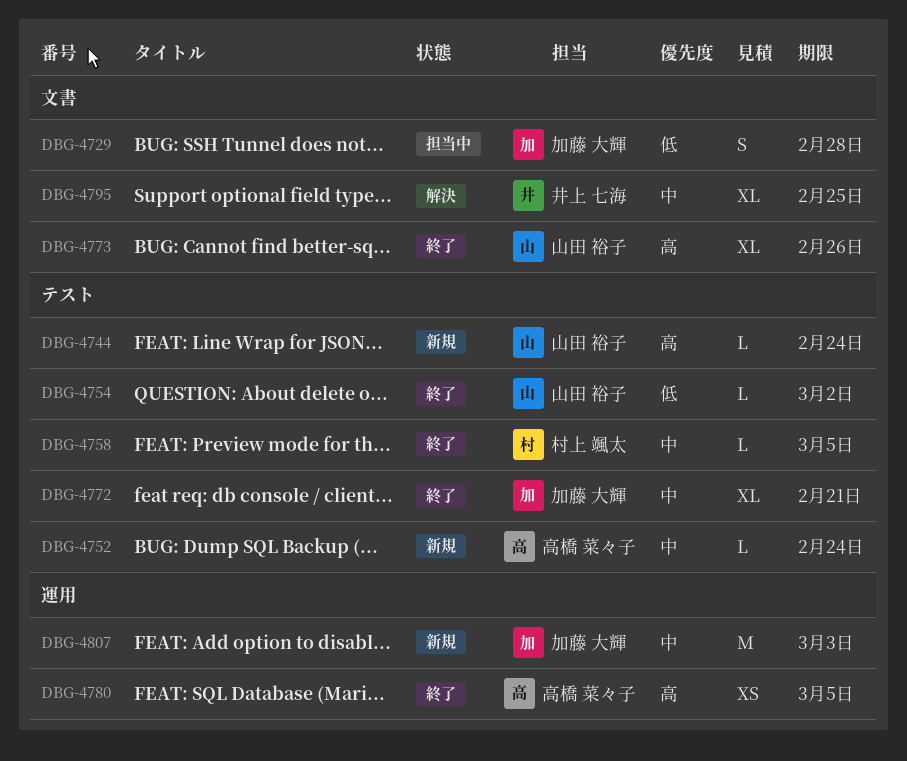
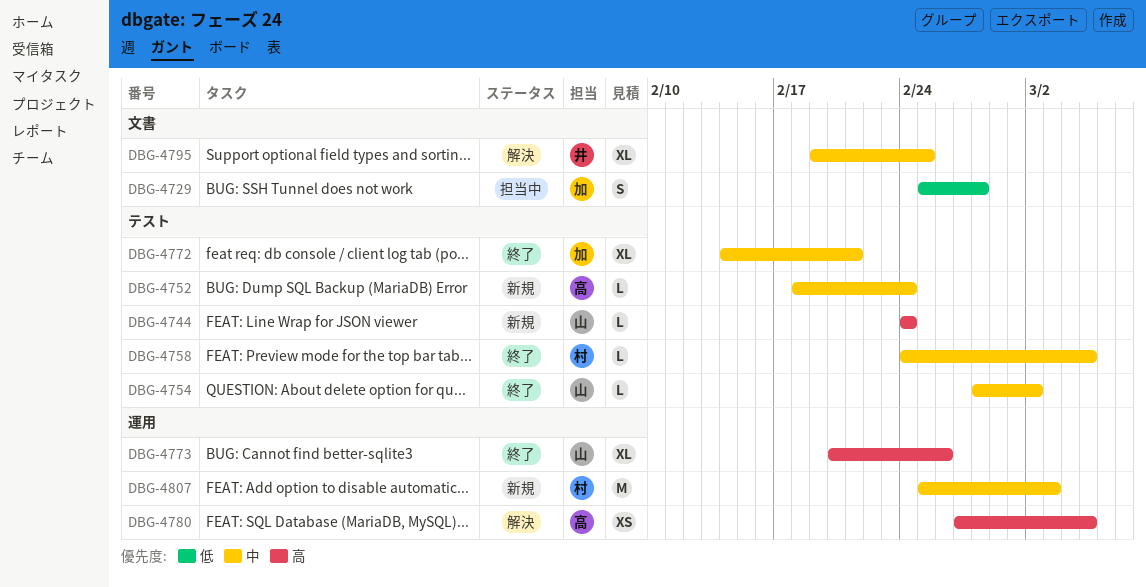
DBG-4754, priority: 低 -> 中
DBG-4773, label: 文書 -> 運用
DBG-4780, status: 終了 -> 解決
DBG-4807, owner: 加藤 大輝 -> 村上 颯太

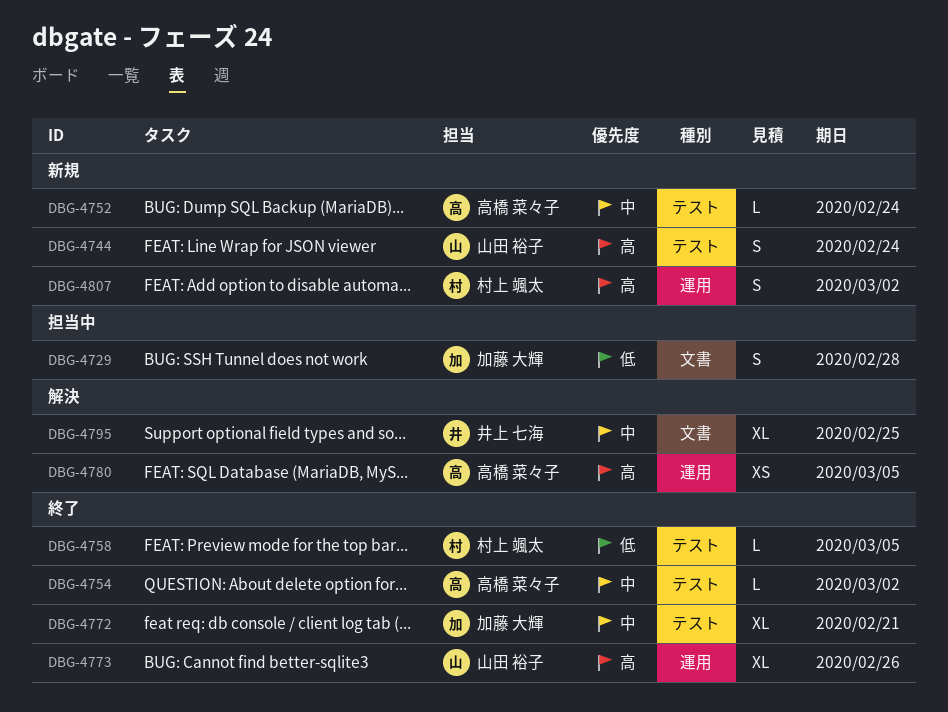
DBG-4744, estimate: L -> S
DBG-4754, owner: 山田 裕子 -> 高橋 菜々子
DBG-4758, priority: 中 -> 低
DBG-4807, priority: 中 -> 高
DBG-4807, estimate: M -> S
DBG-4807, due: Mar 3 -> Mar 2

